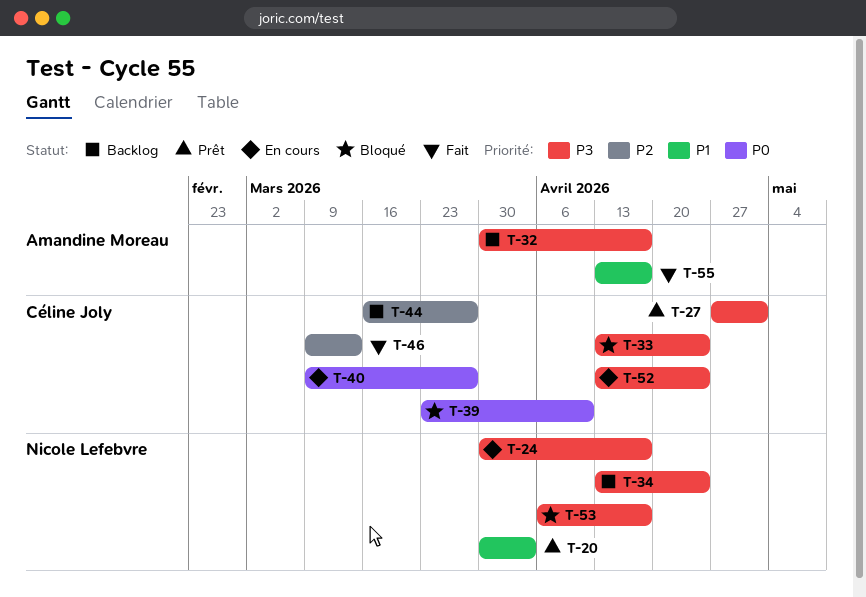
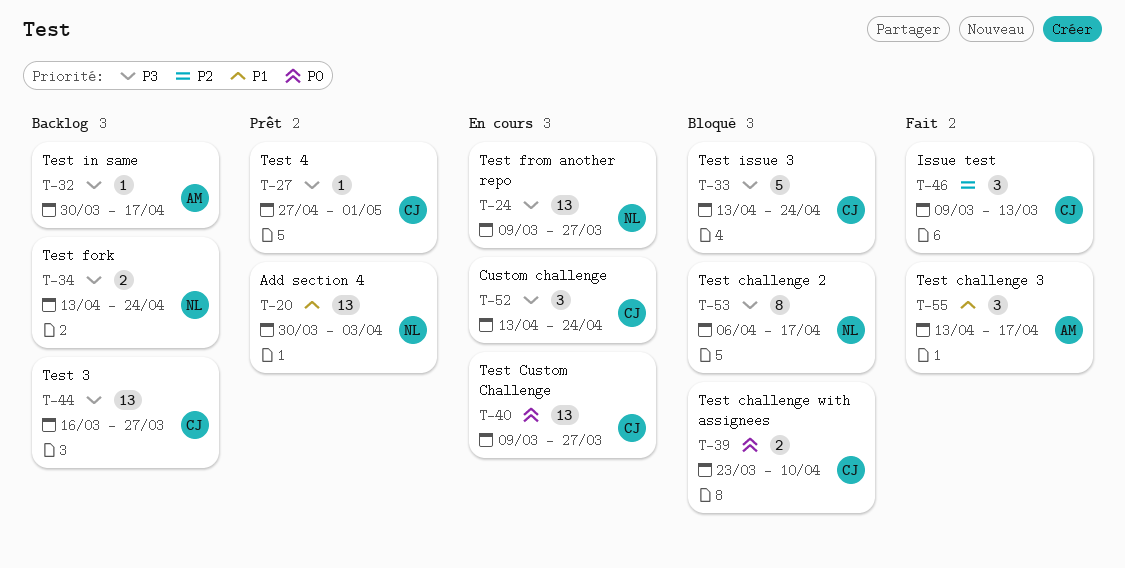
T-24, start: Mar 30 -> Mar 9
T-24, due: Apr 17 -> Mar 27
T-44, priority: P2 -> P3

